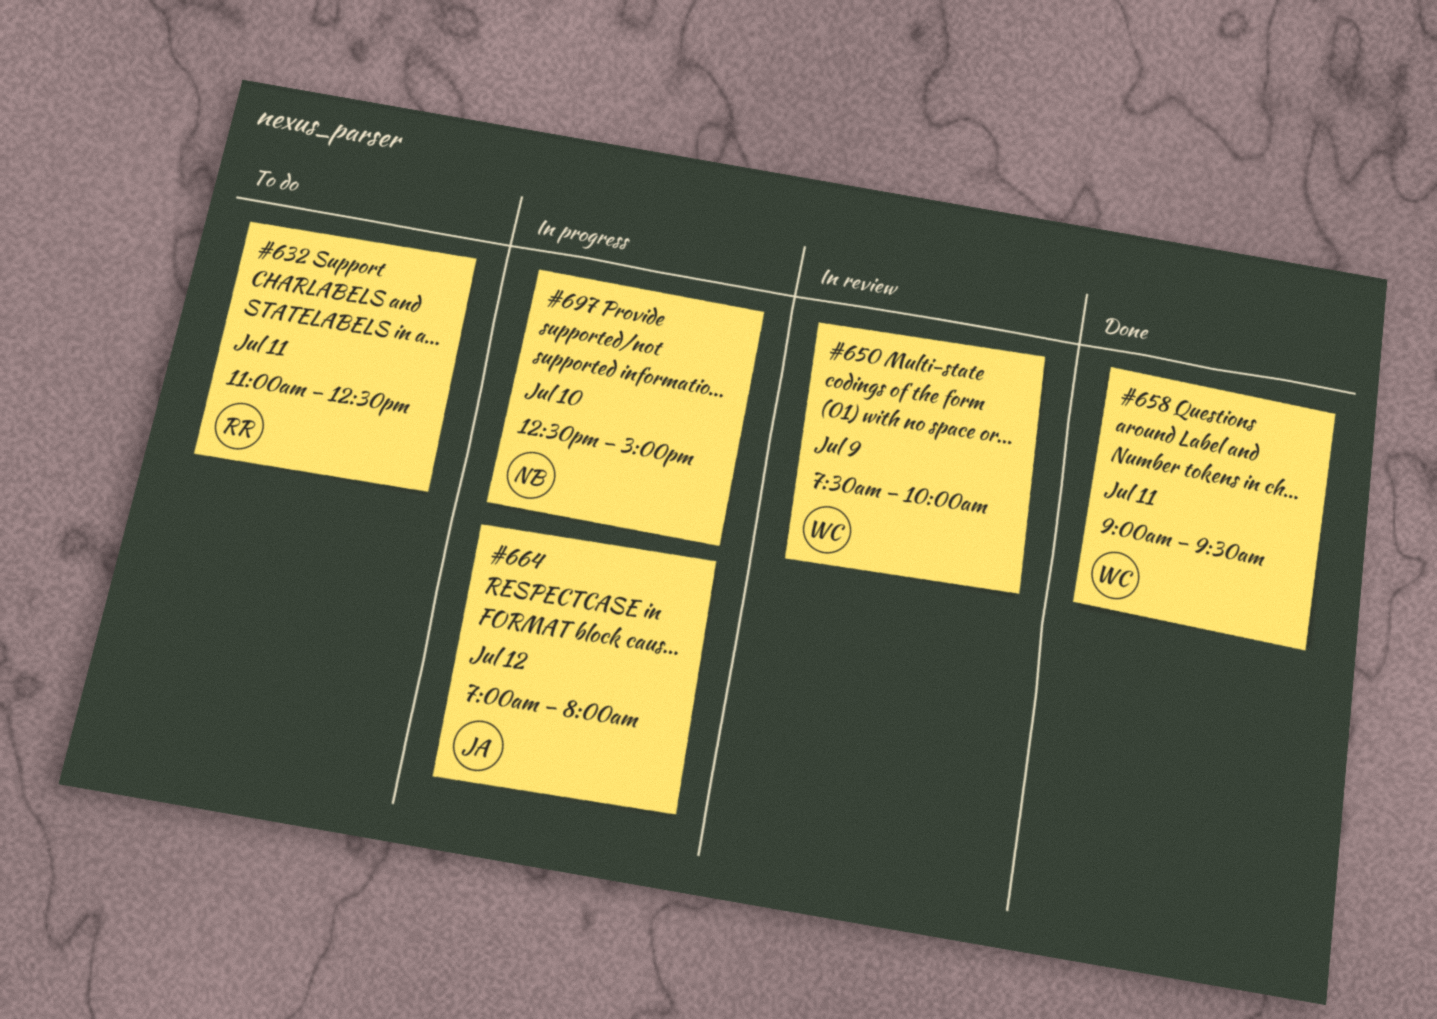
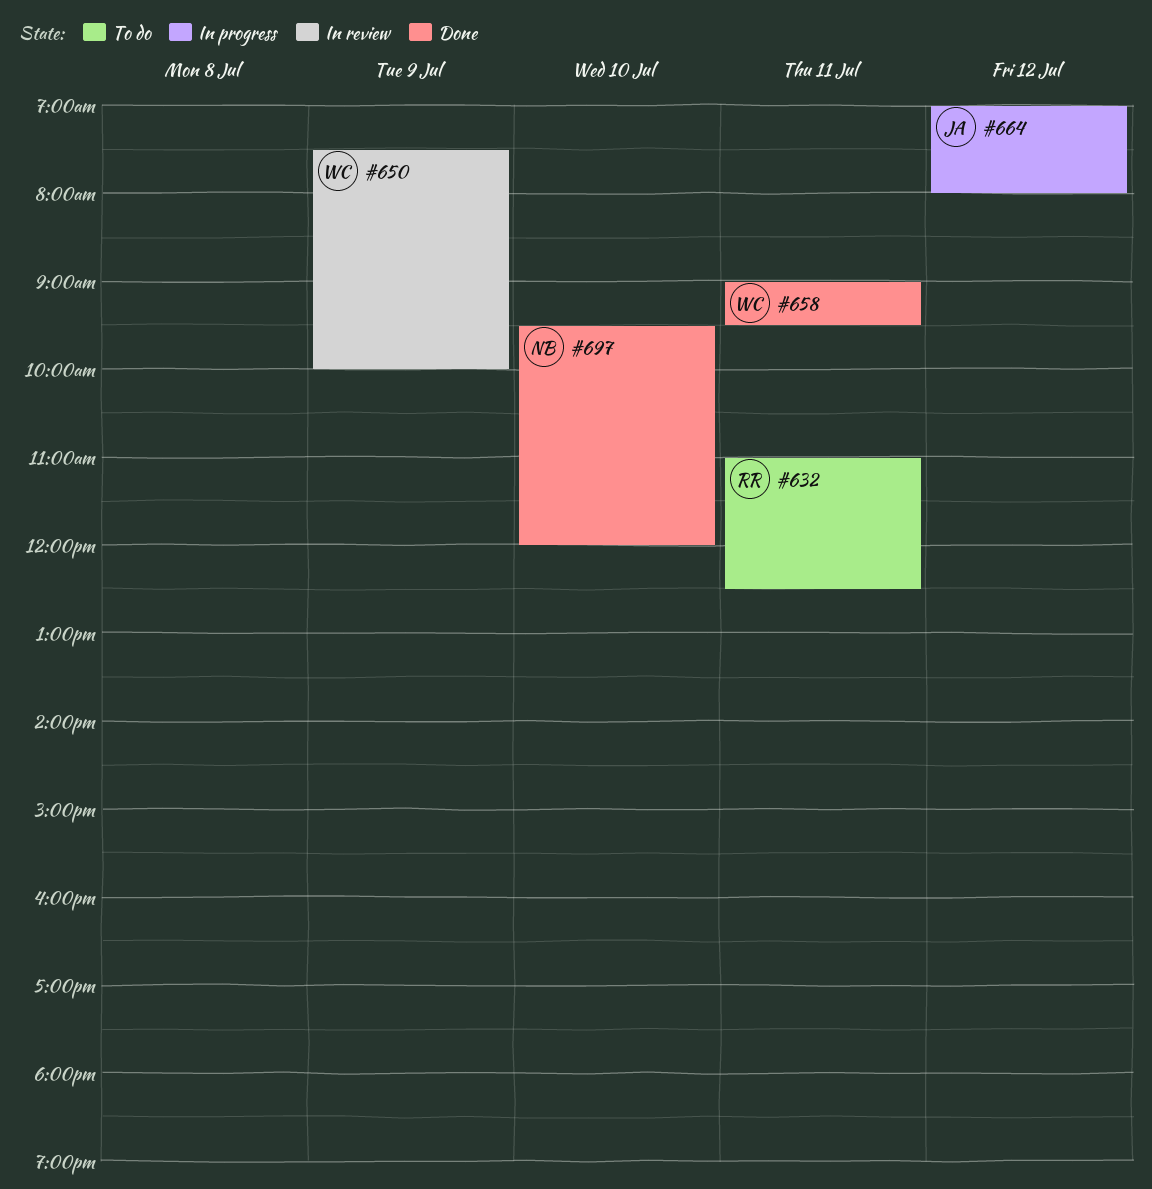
#697, status: In progress -> Done
#697, begins: 12:30 -> 09:30
#697, ends: 15:00 -> 12:00

